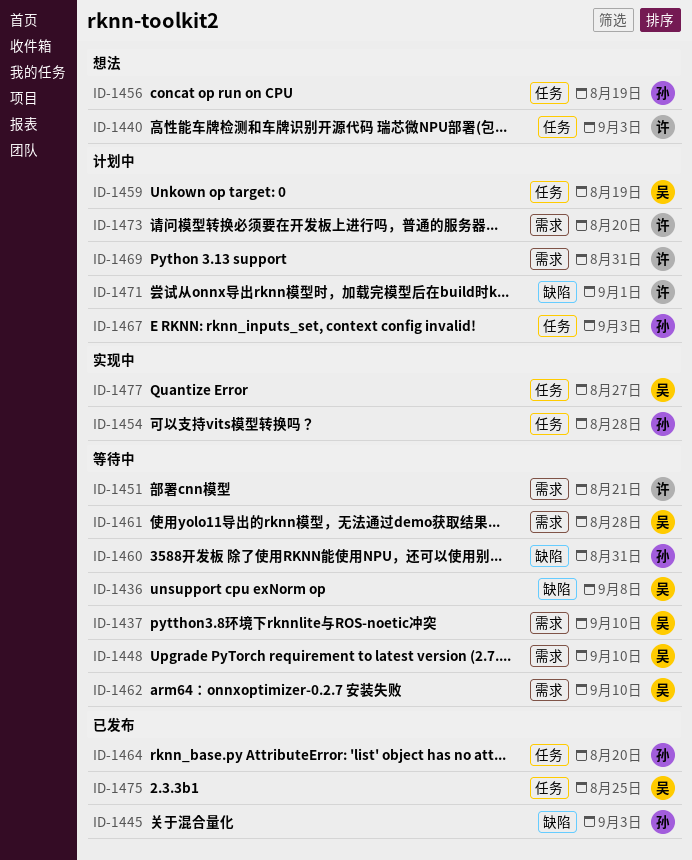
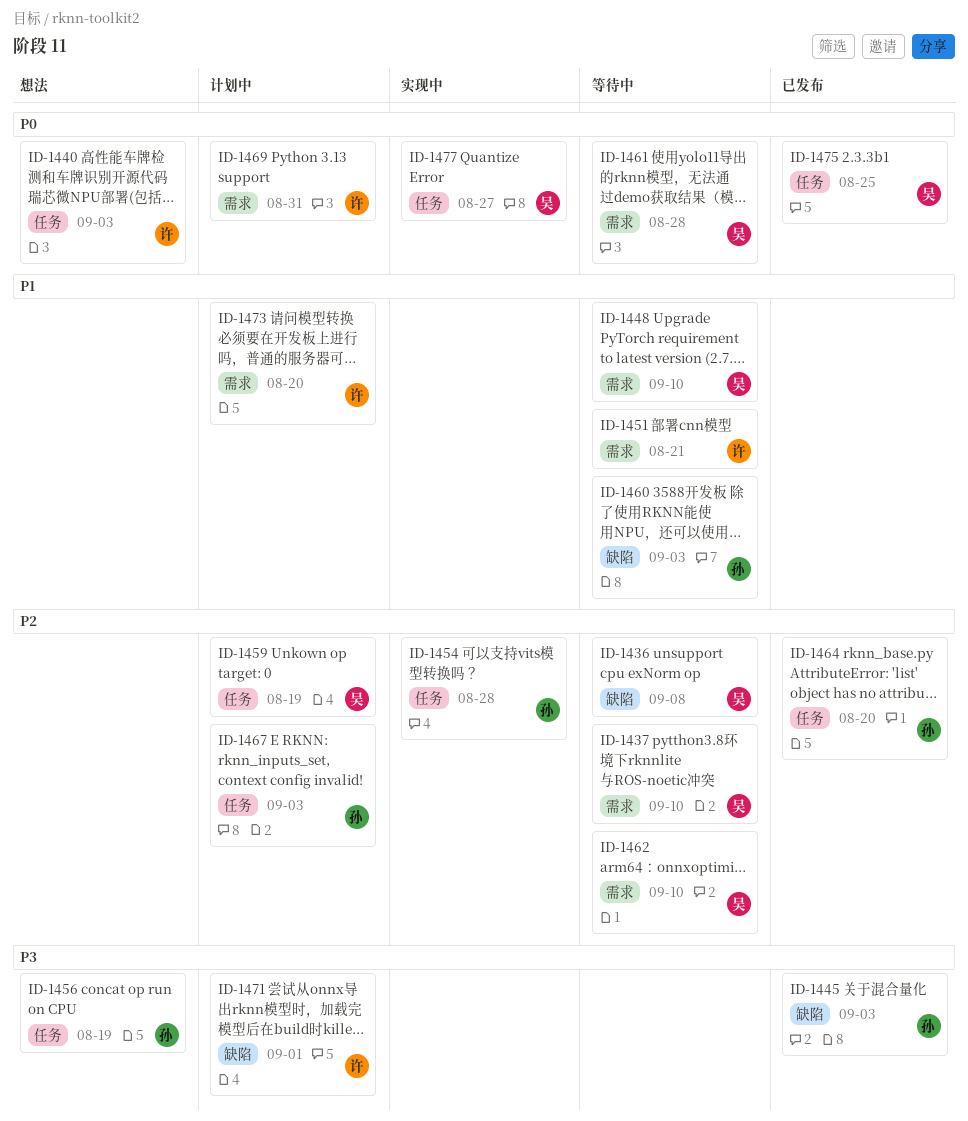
ID-1460, due: Aug 31 -> Sep 3

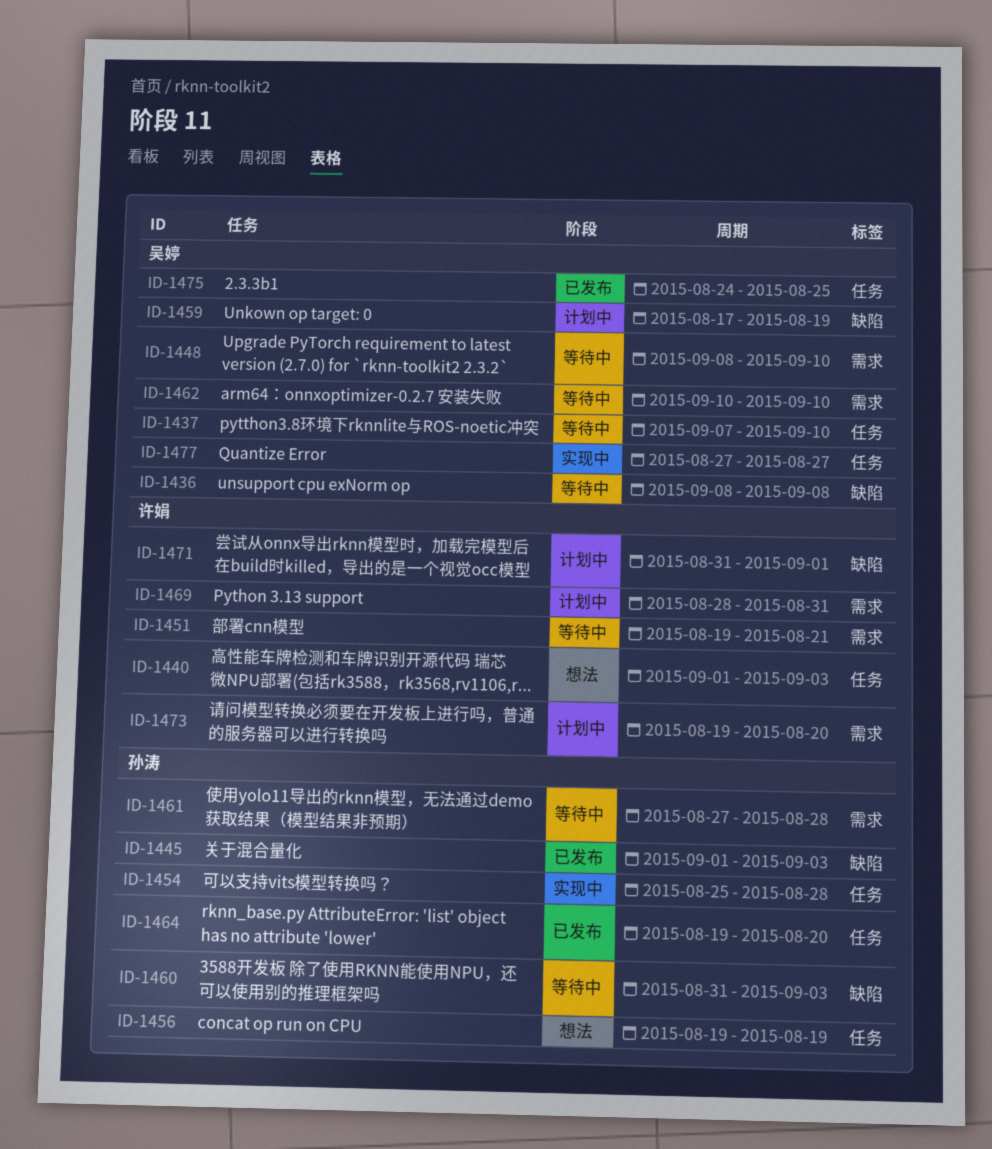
ID-1437, label: 需求 -> 任务
ID-1459, label: 任务 -> 缺陷
ID-1461, owner: 吴婷 -> 孙涛
ID-1467: present -> none

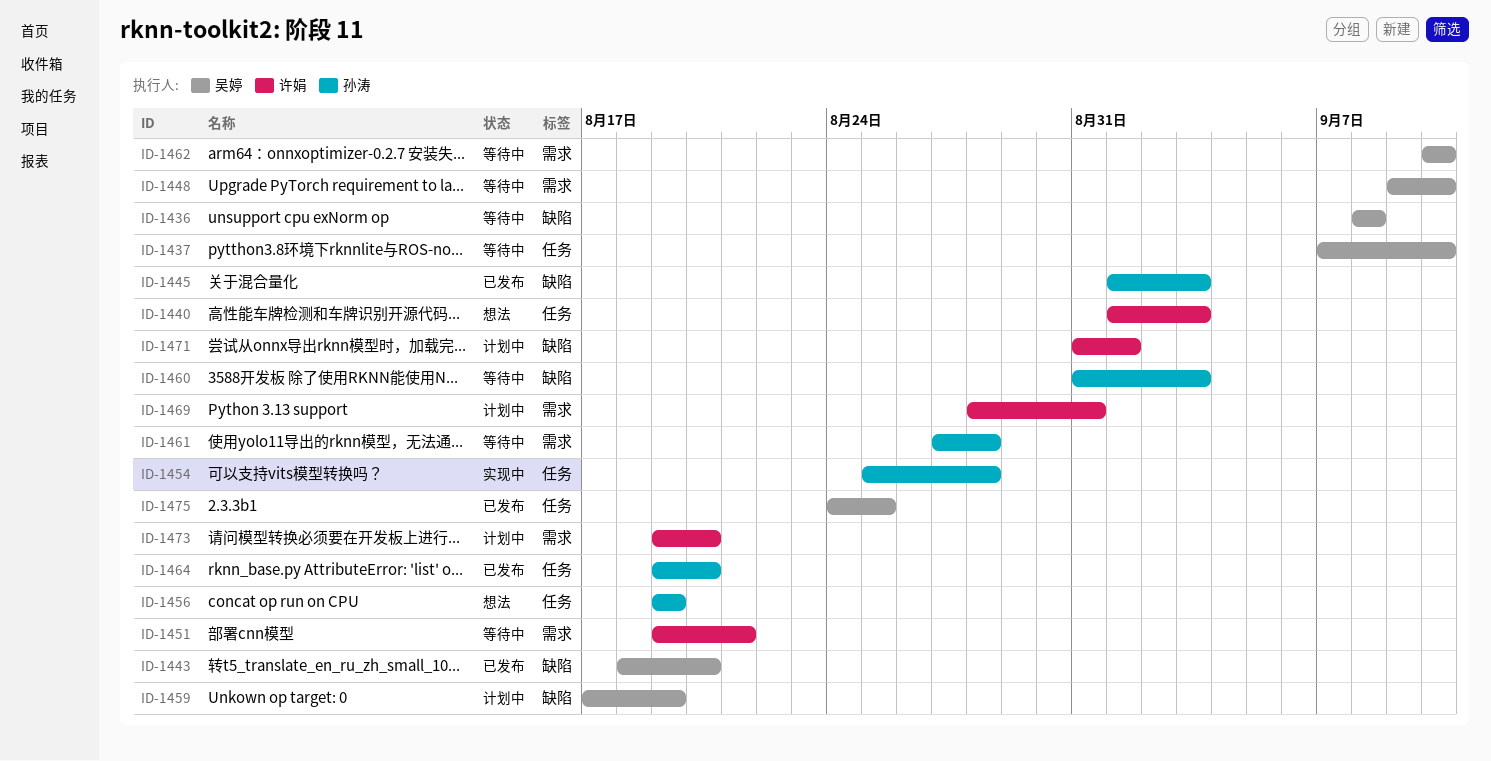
ID-1443: none -> present
ID-1448, start: Sep 8 -> Sep 9
ID-1477: present -> none

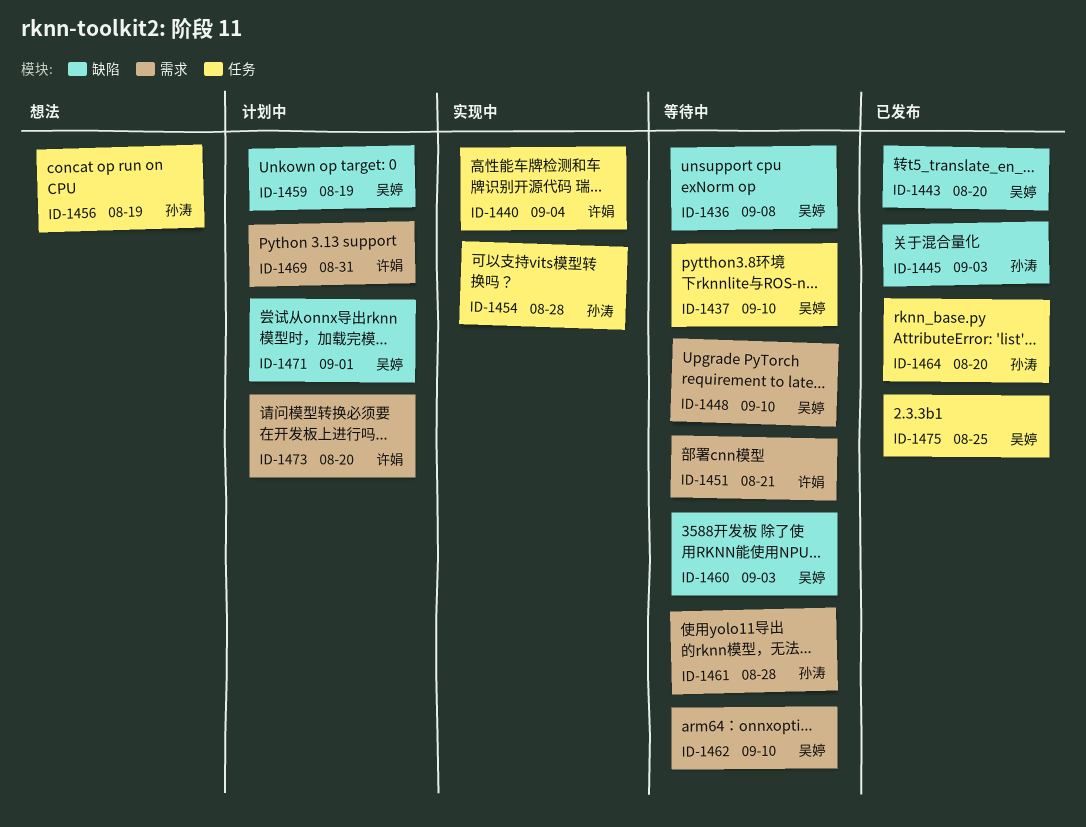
ID-1440, status: 想法 -> 实现中
ID-1440, due: Sep 3 -> Sep 4
ID-1460, owner: 孙涛 -> 吴婷
ID-1471, owner: 许娟 -> 吴婷

